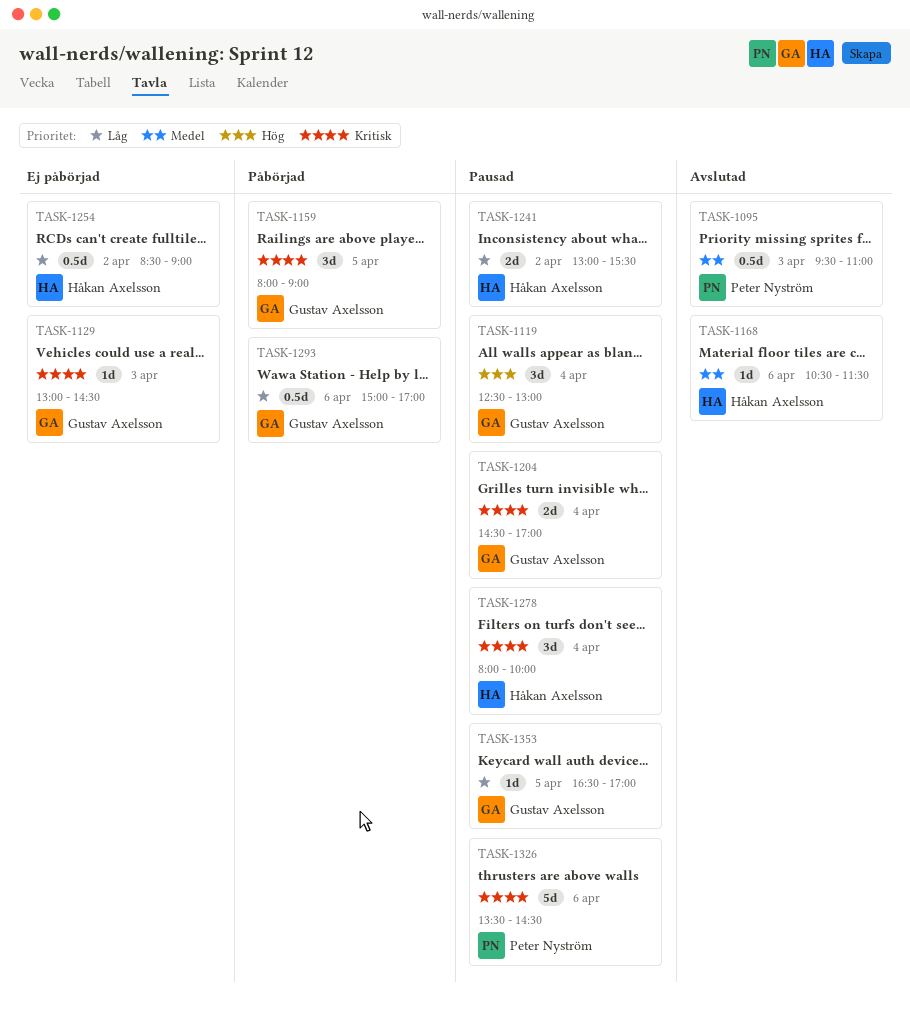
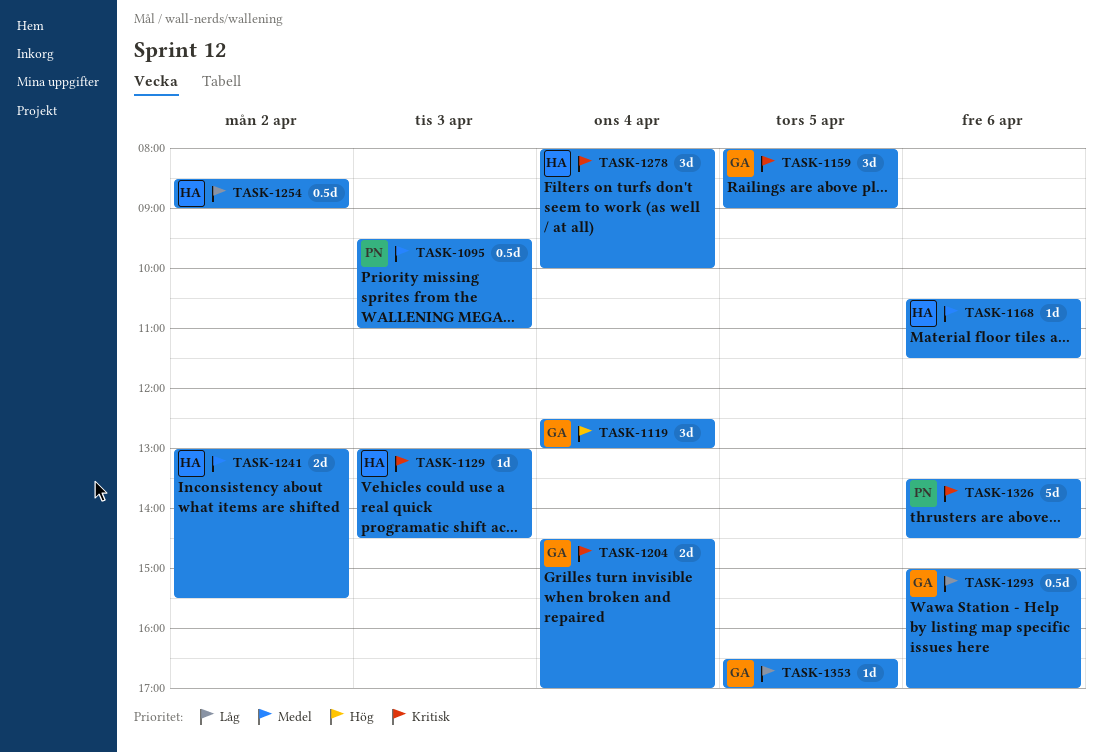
TASK-1129, owner: Gustav Axelsson -> Håkan Axelsson
TASK-1241, priority: Låg -> Medel

